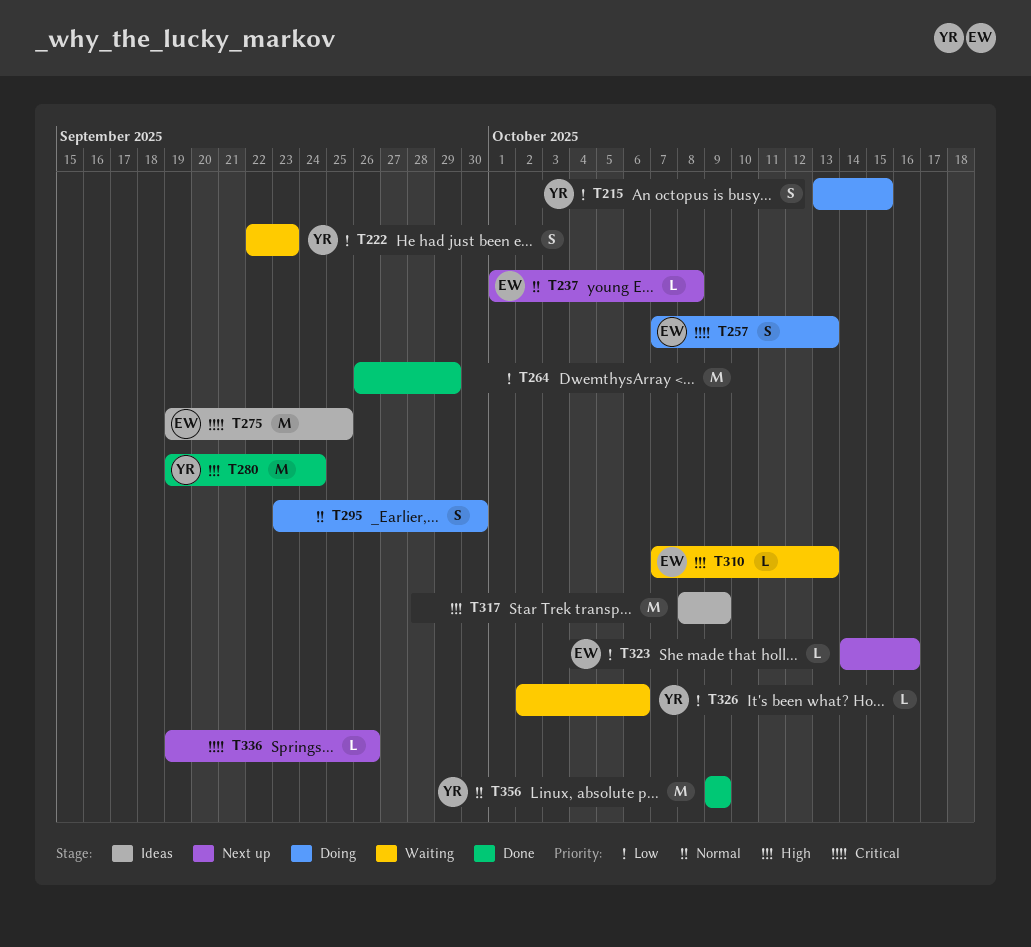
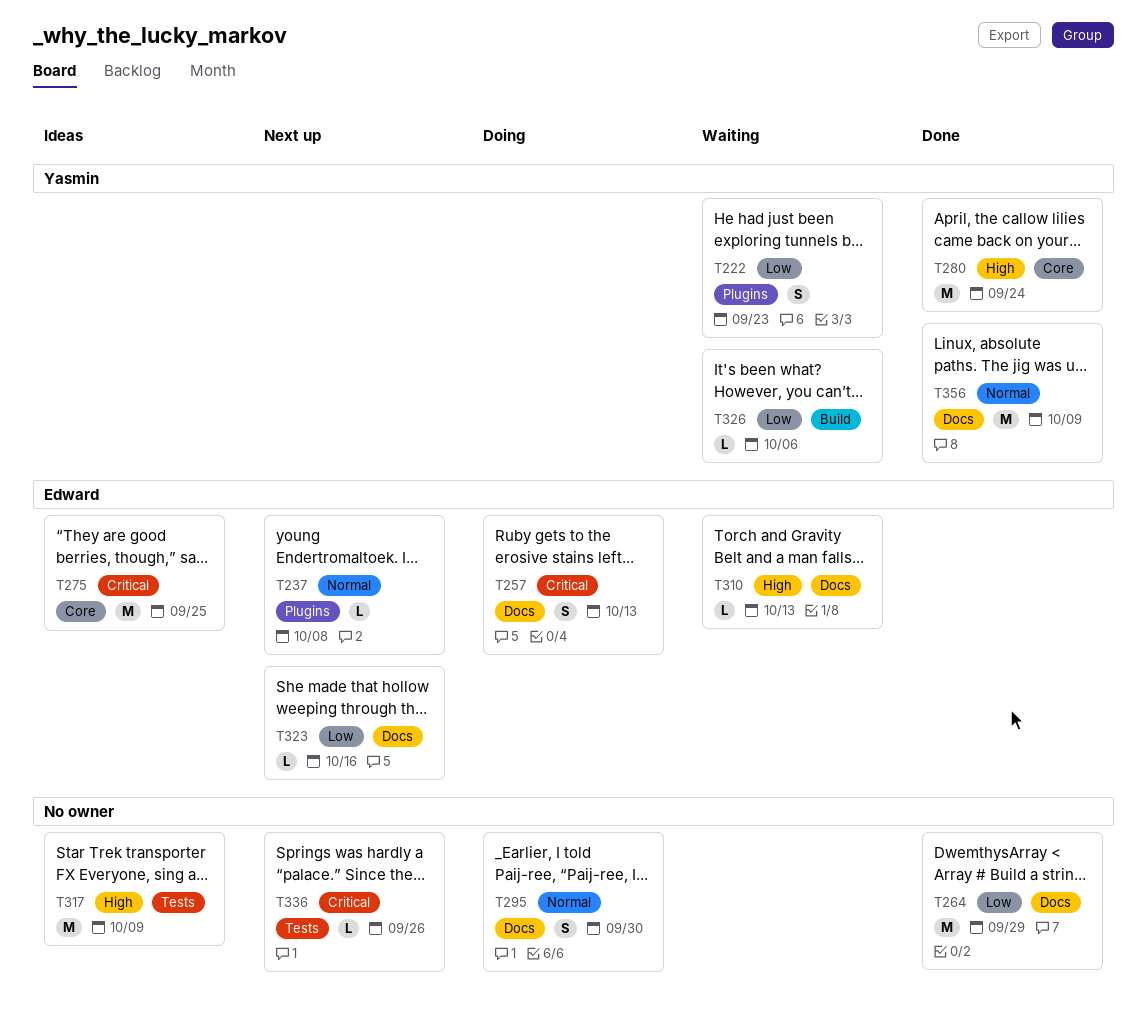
T215: present -> none

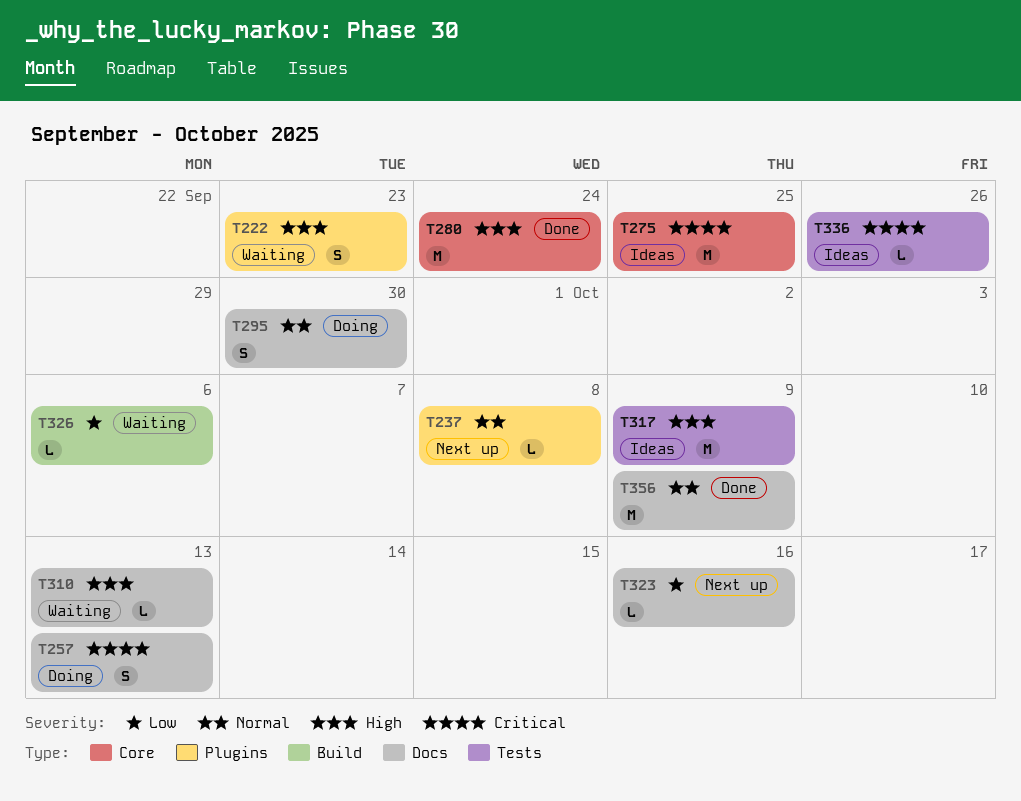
T222, priority: Low -> High
T264: present -> none
T336, status: Next up -> Ideas

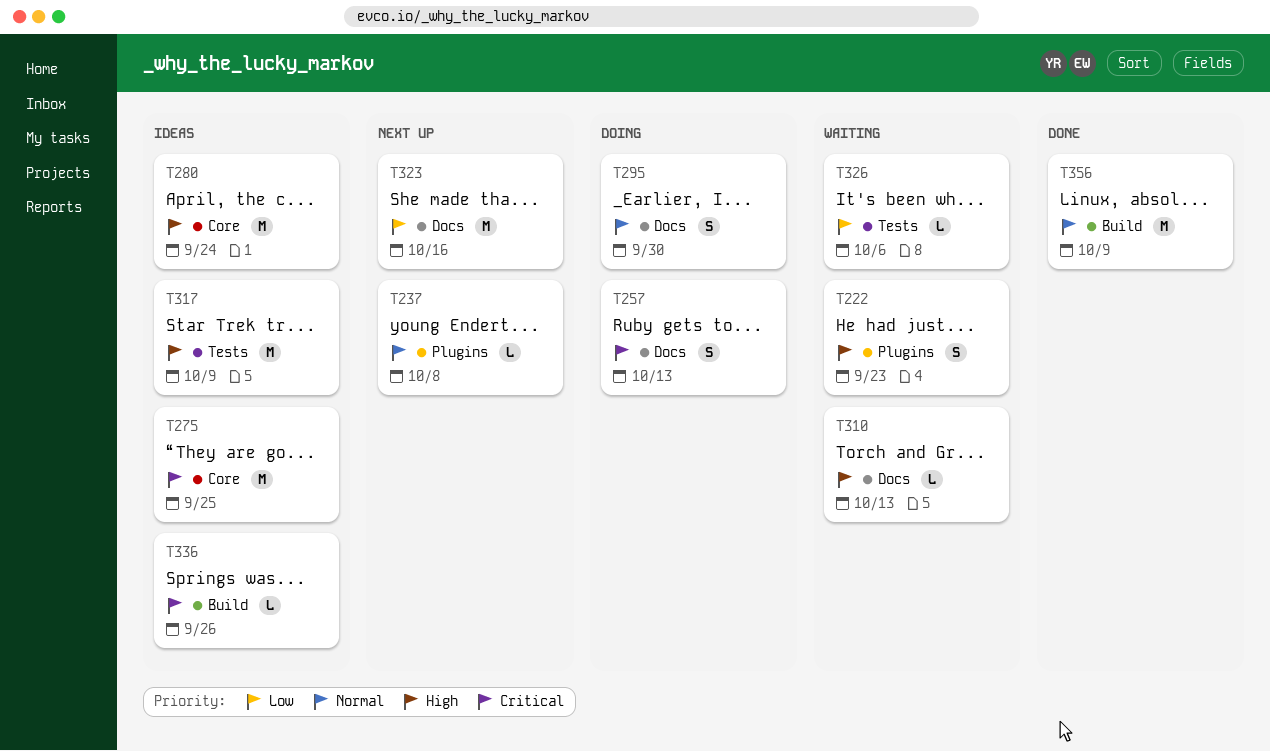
T280, status: Done -> Ideas
T323, estimate: L -> M
T326, label: Build -> Tests
T336, label: Tests -> Build
T356, label: Docs -> Build

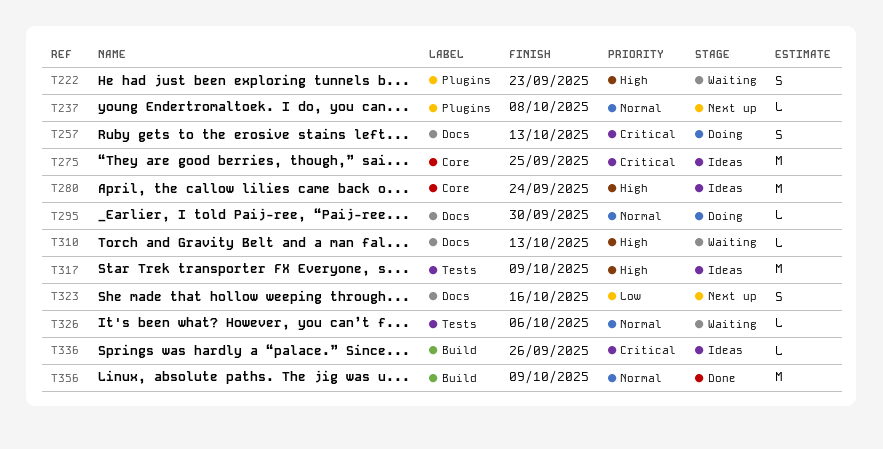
T295, estimate: S -> L
T323, estimate: M -> S
T326, priority: Low -> Normal

